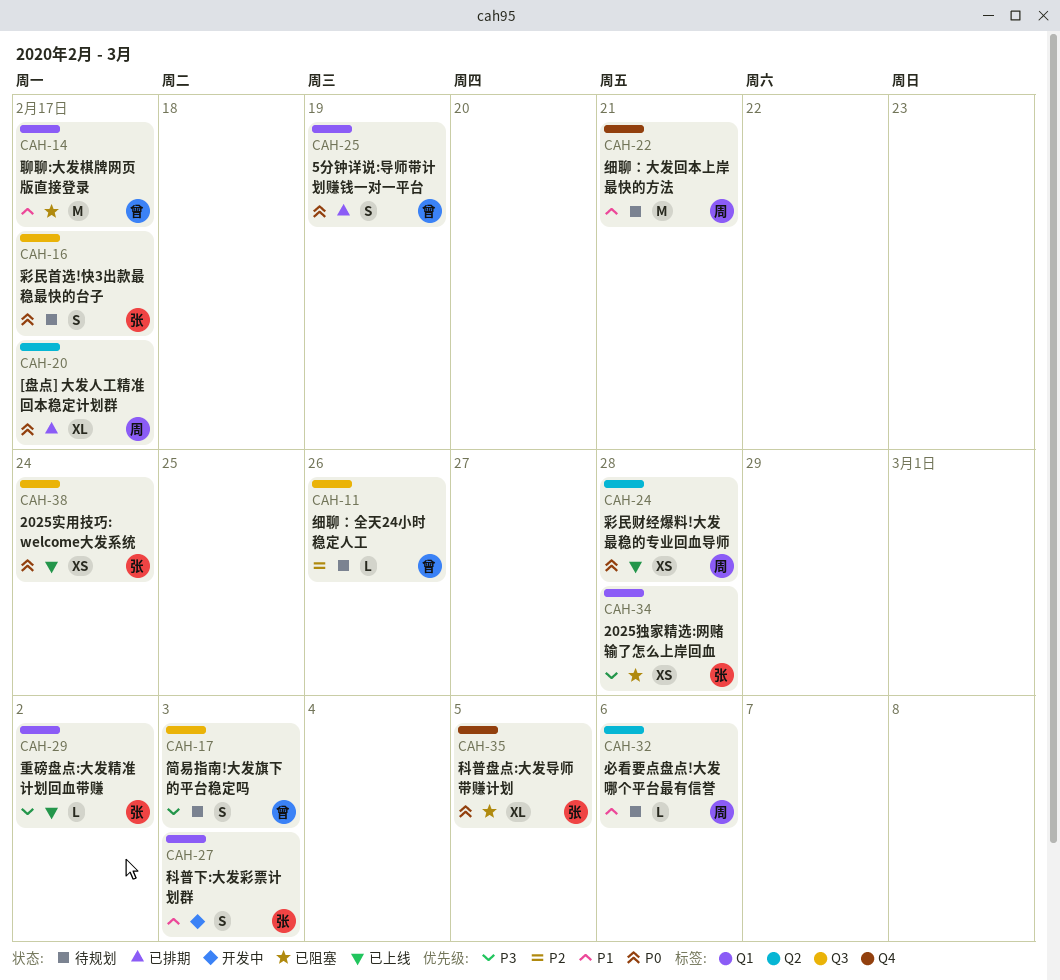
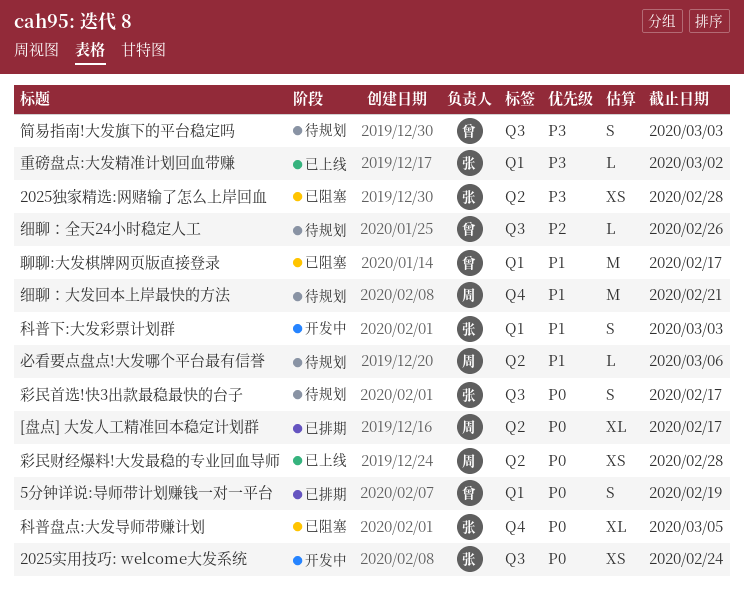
2025实用技巧: welcome大发系统, status: 已上线 -> 开发中
2025独家精选:网赌输了怎么上岸回血, label: Q1 -> Q2

